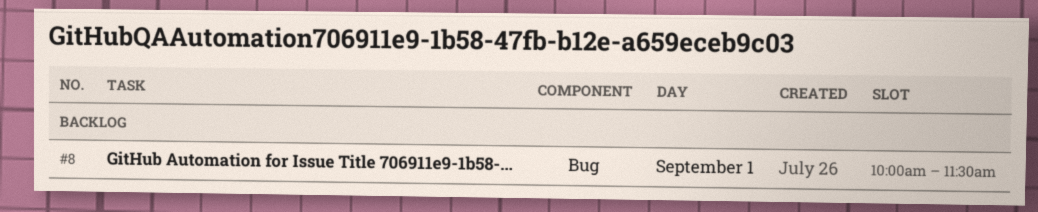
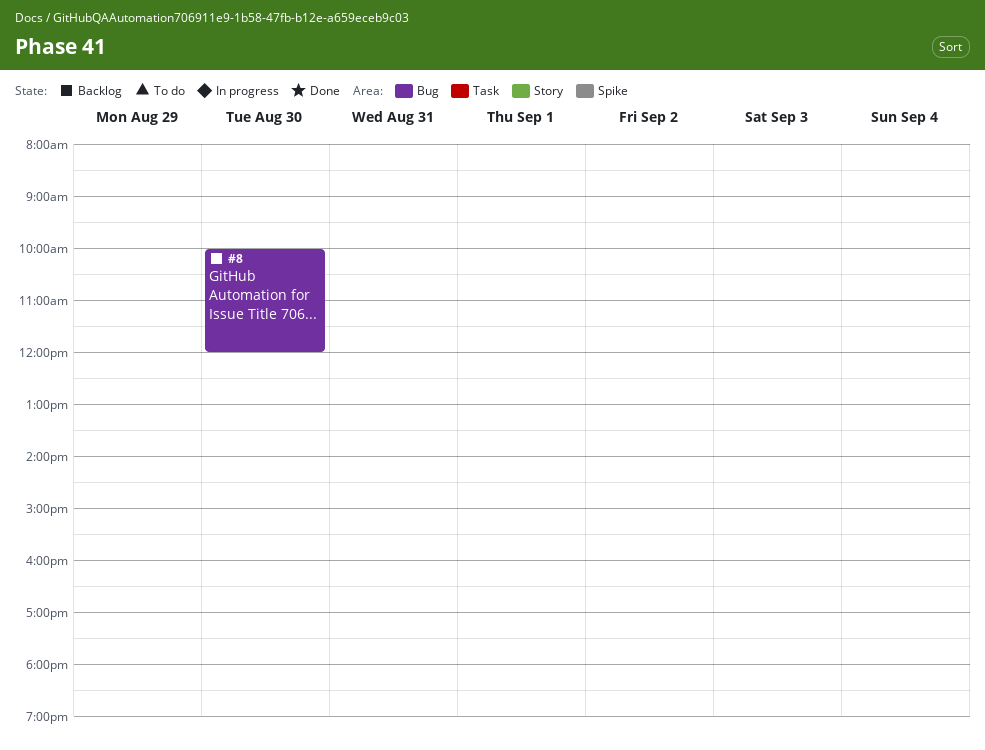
#8, day: Sep 1 -> Aug 30
#8, ends: 11:30 -> 12:00

